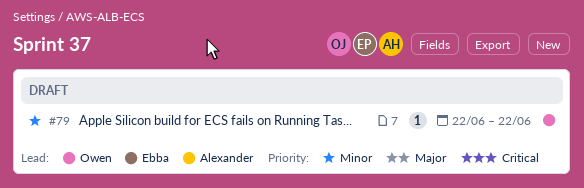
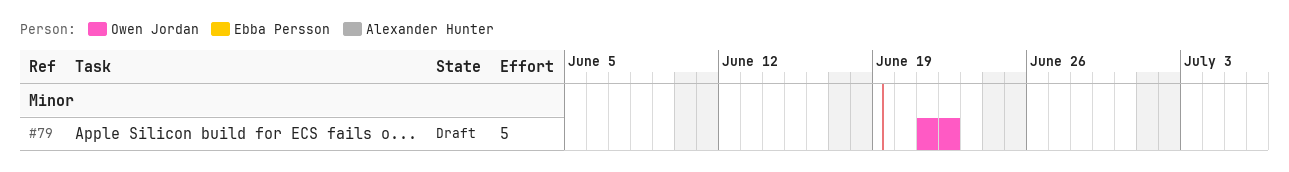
#79, estimate: 1 -> 5
#79, start: Jun 22 -> Jun 21

